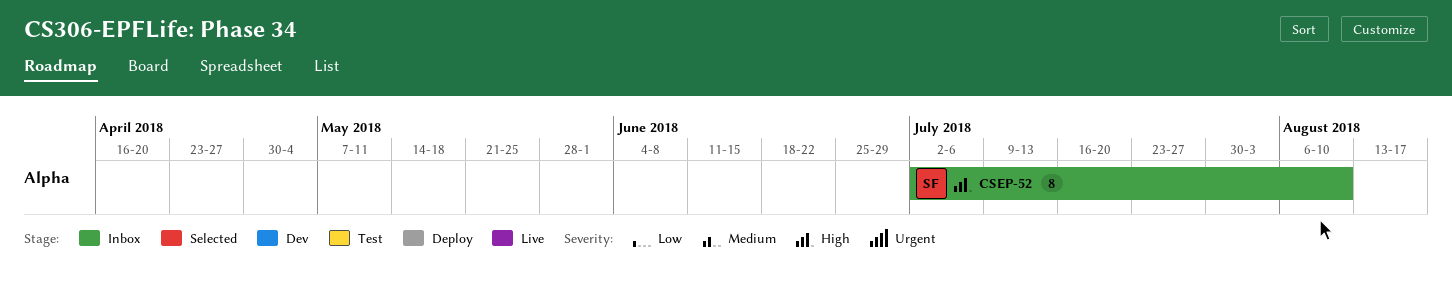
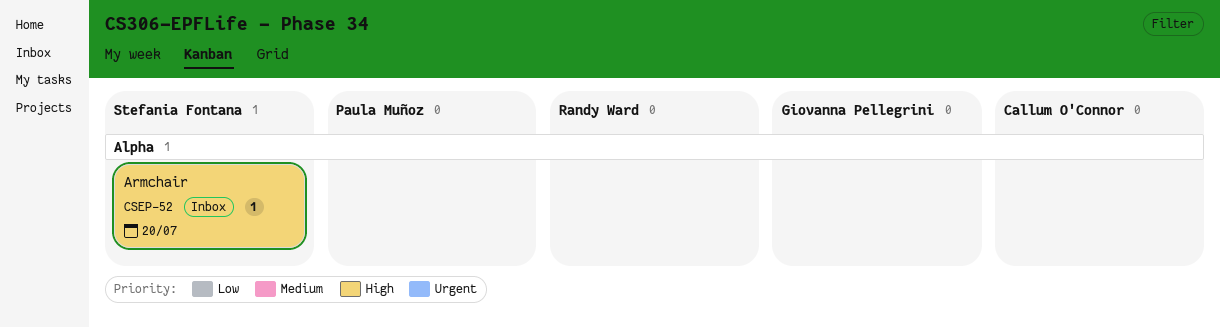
CSEP-52, estimate: 8 -> 1
CSEP-52, due: Aug 10 -> Jul 20

